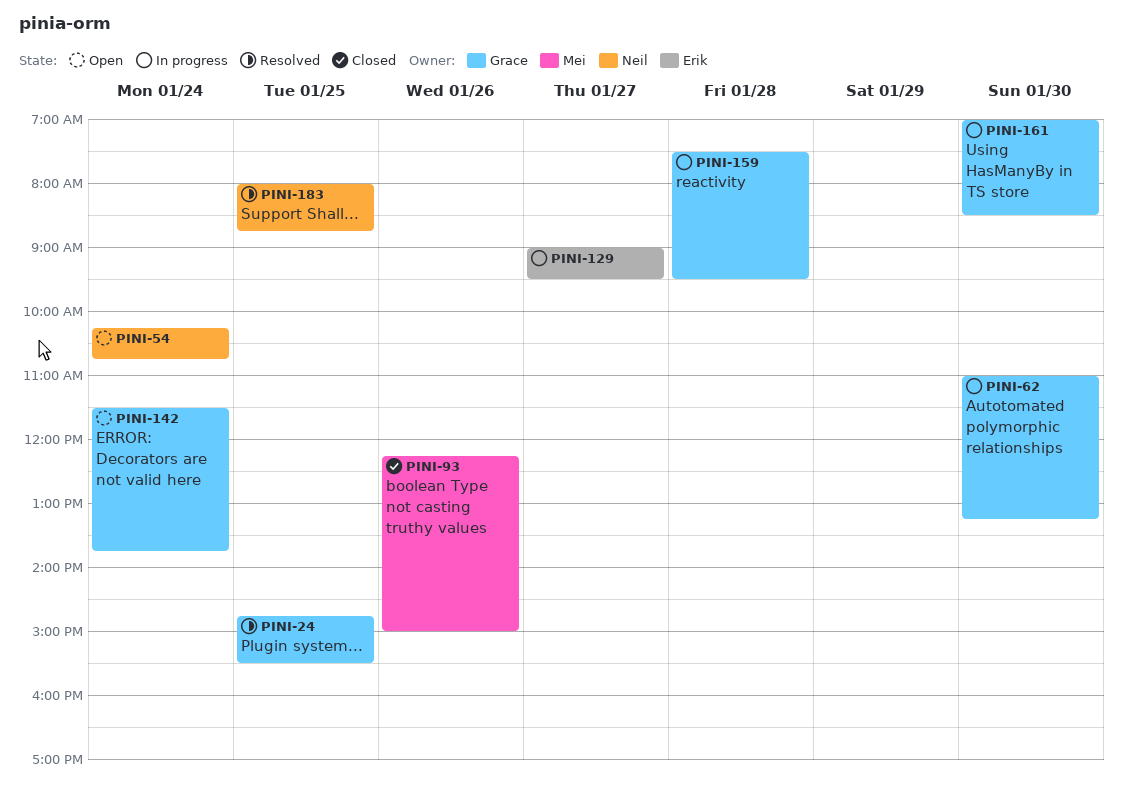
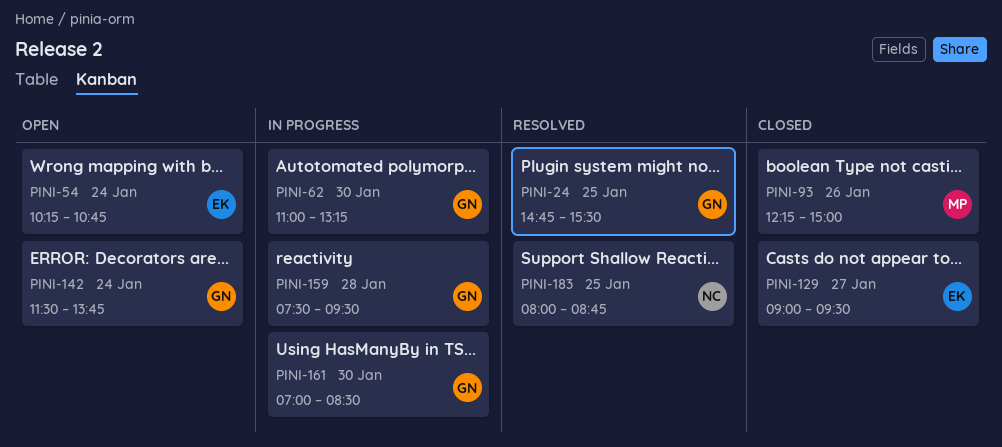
PINI-54, owner: Neil -> Erik
PINI-129, status: In progress -> Closed

